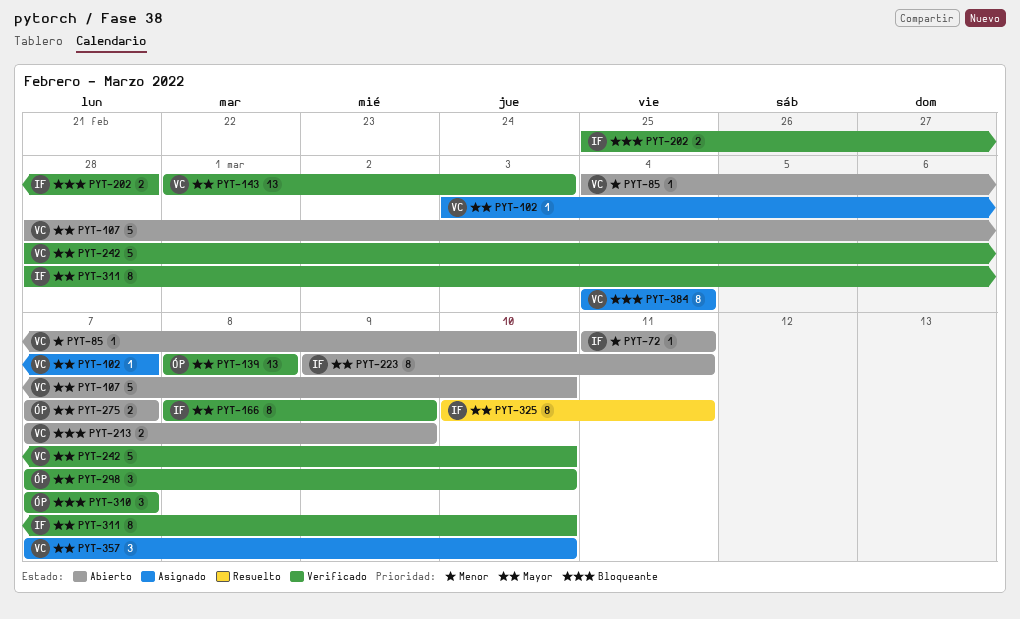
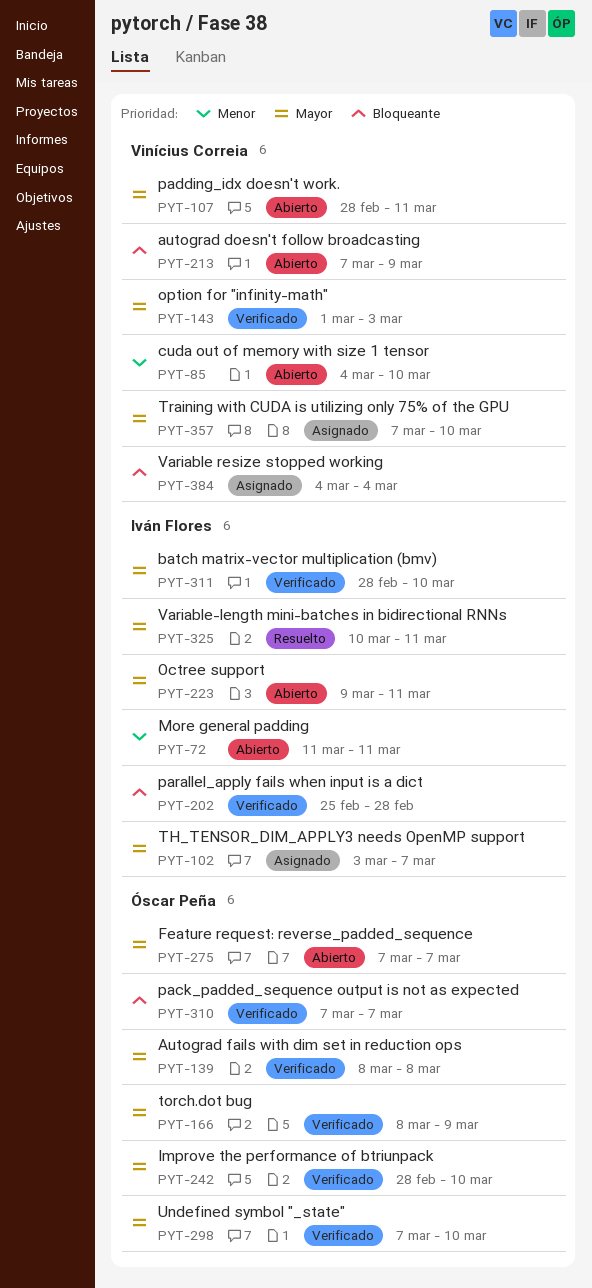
PYT-102, owner: Vinícius Correia -> Iván Flores
PYT-107, due: Mar 10 -> Mar 11
PYT-166, owner: Iván Flores -> Óscar Peña
PYT-242, owner: Vinícius Correia -> Óscar Peña

